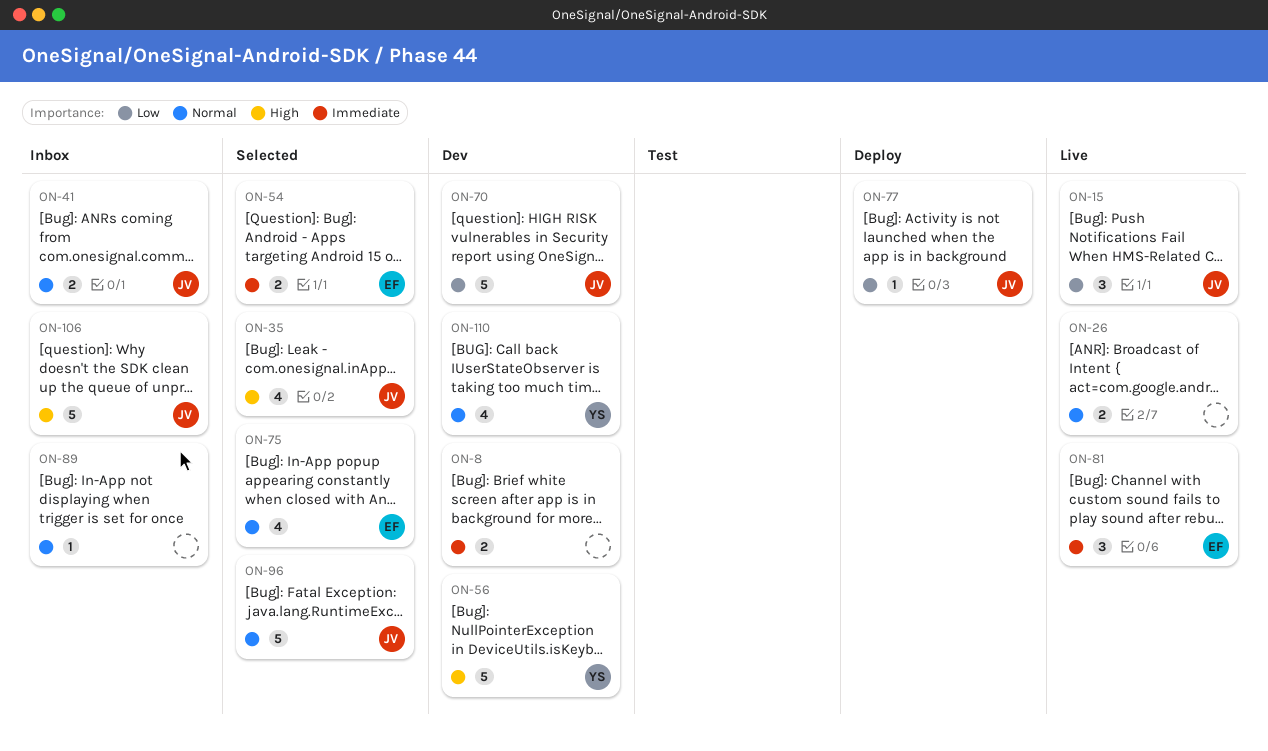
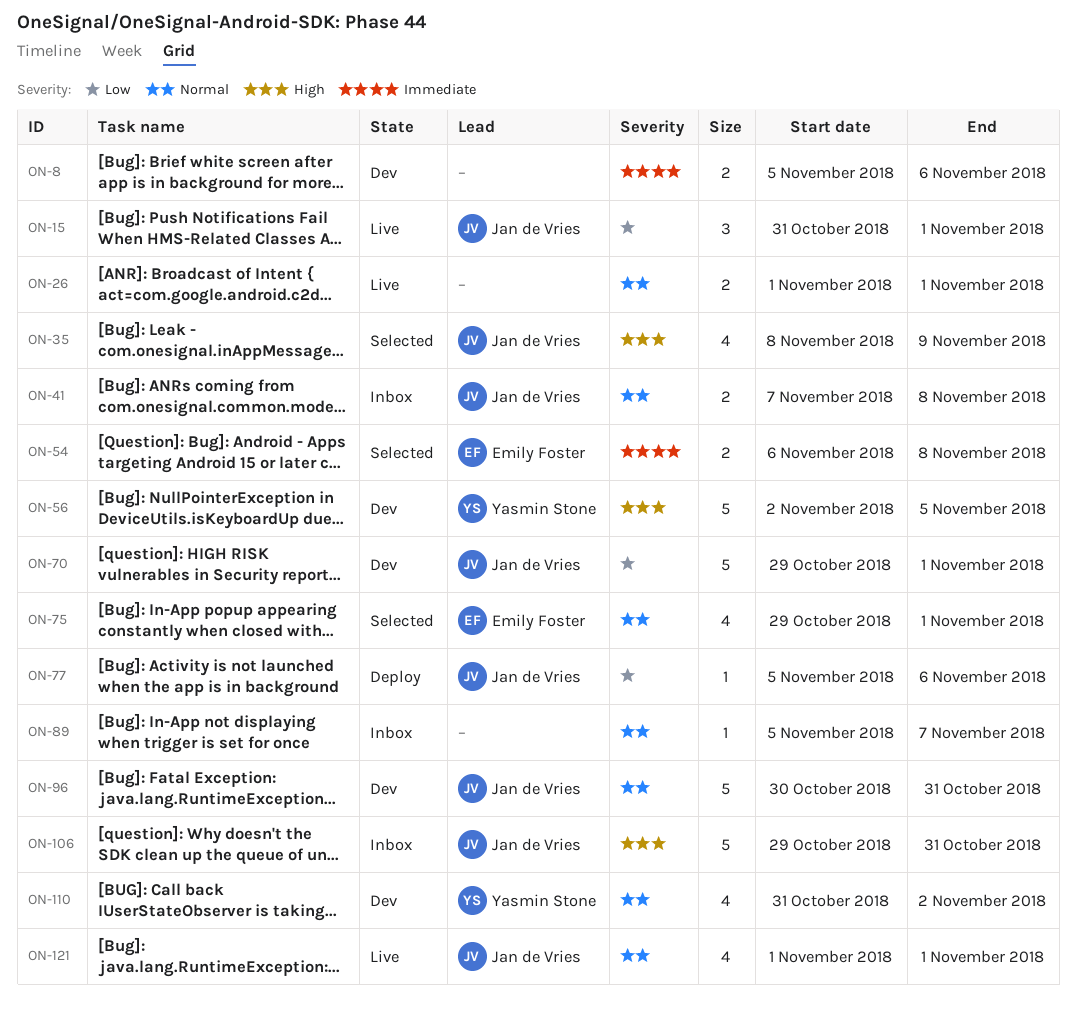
ON-81: present -> none
ON-96, status: Selected -> Dev
ON-121: none -> present

